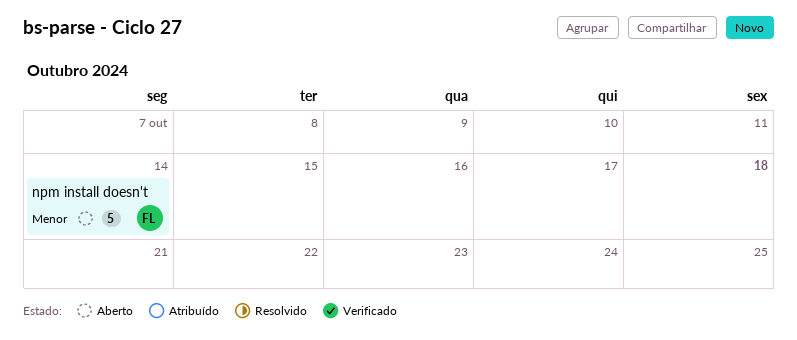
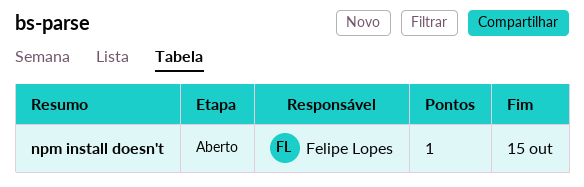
npm install doesn't, estimate: 5 -> 1
npm install doesn't, due: Oct 14 -> Oct 15

